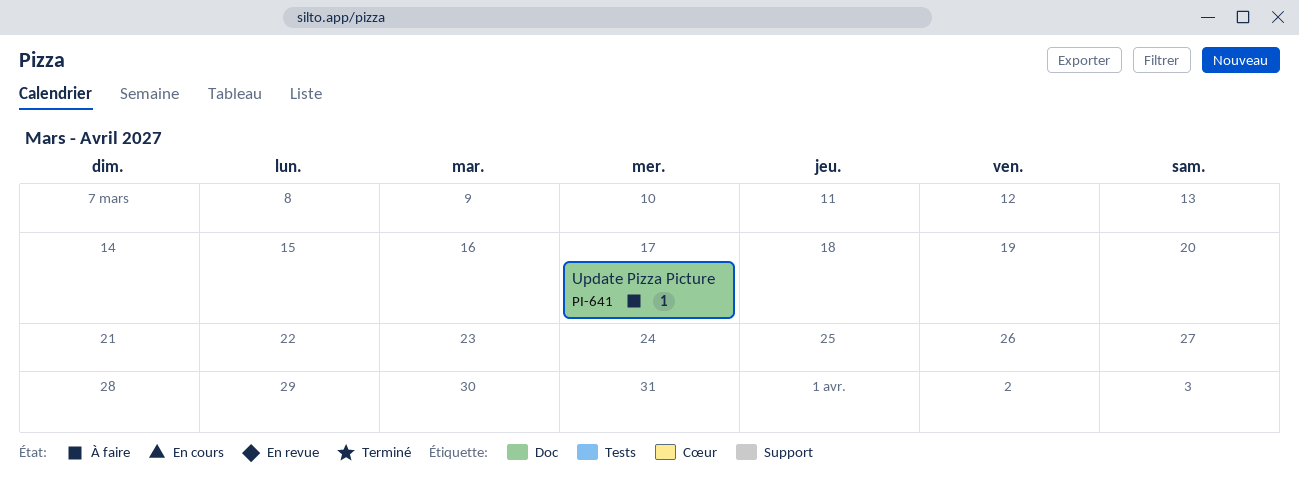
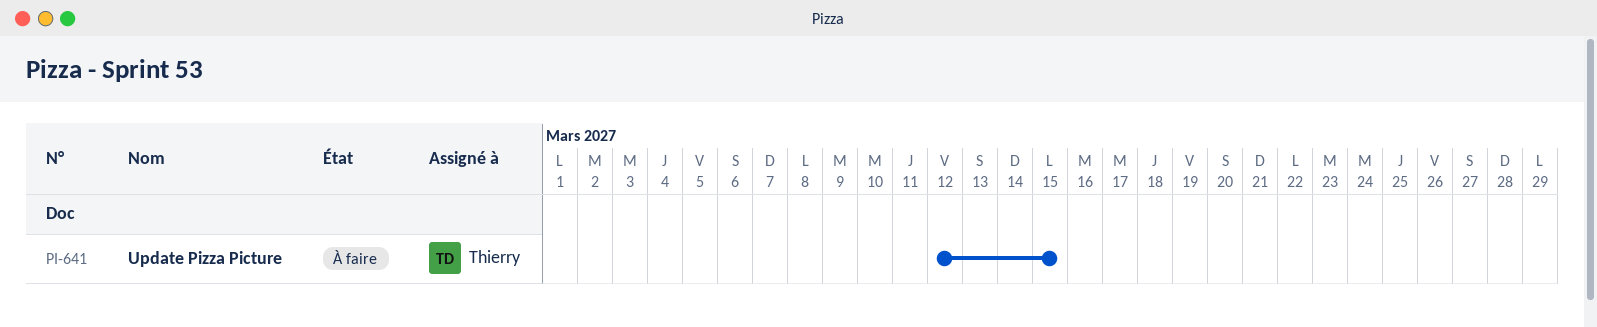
PI-641, due: Mar 17 -> Mar 15

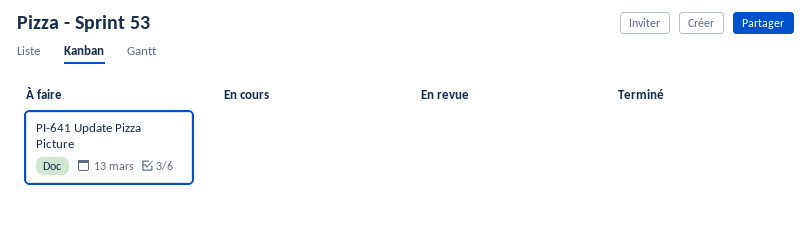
PI-641, due: Mar 15 -> Mar 13

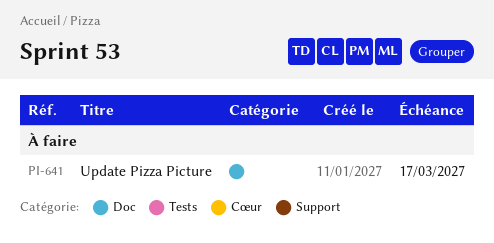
PI-641, due: Mar 13 -> Mar 17

